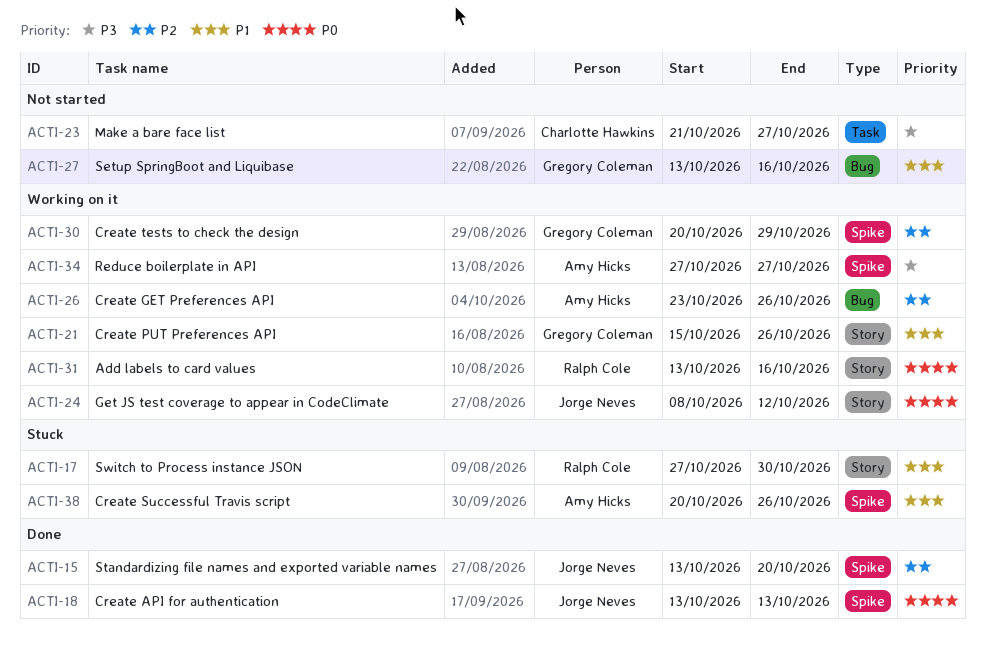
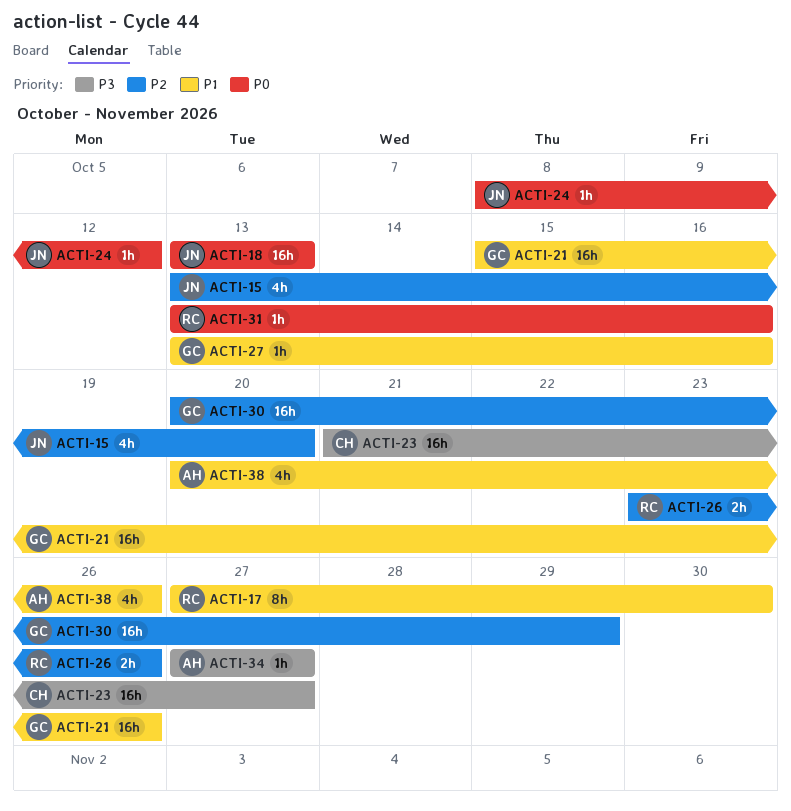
ACTI-26, owner: Amy Hicks -> Ralph Cole

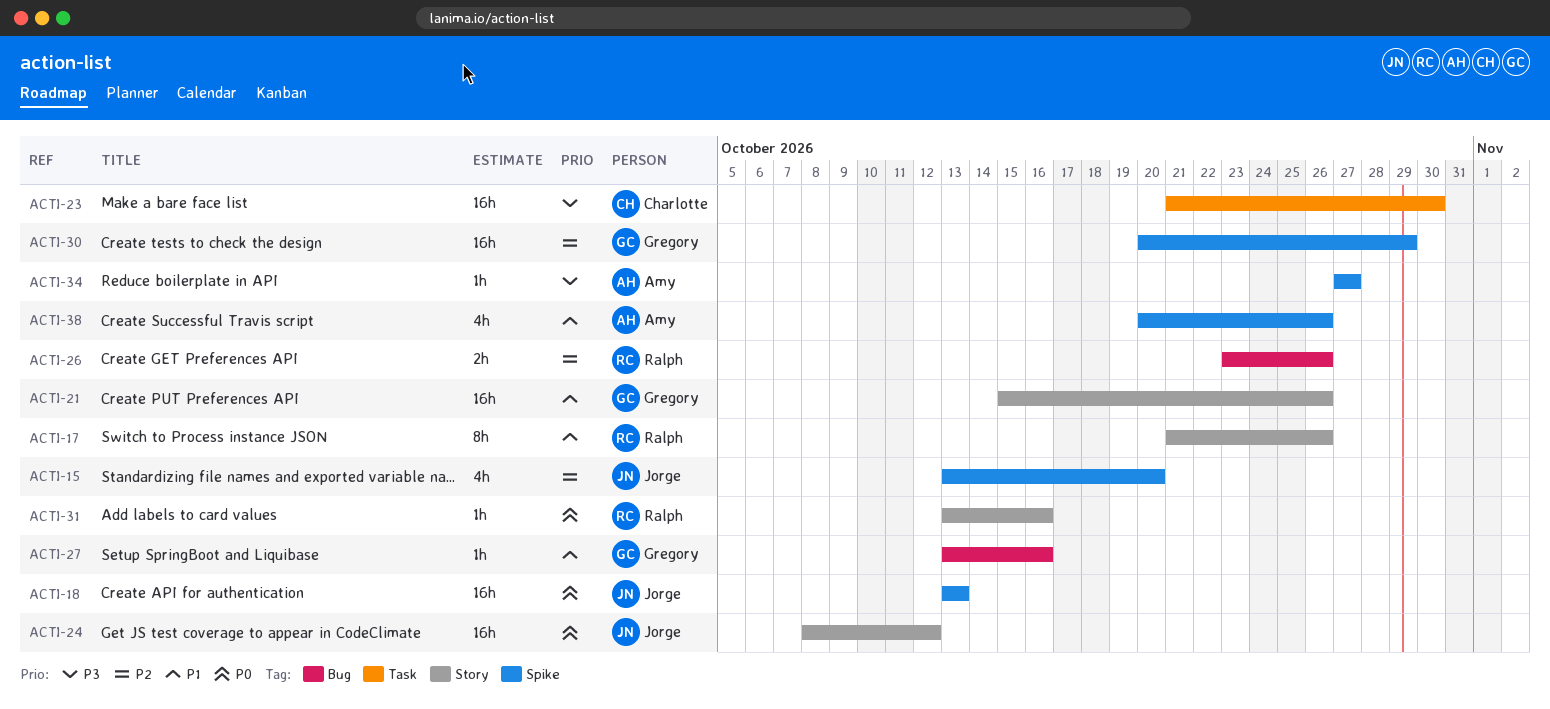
ACTI-17, start: Oct 27 -> Oct 21
ACTI-17, due: Oct 30 -> Oct 26
ACTI-23, due: Oct 27 -> Oct 30
ACTI-24, estimate: 1h -> 16h

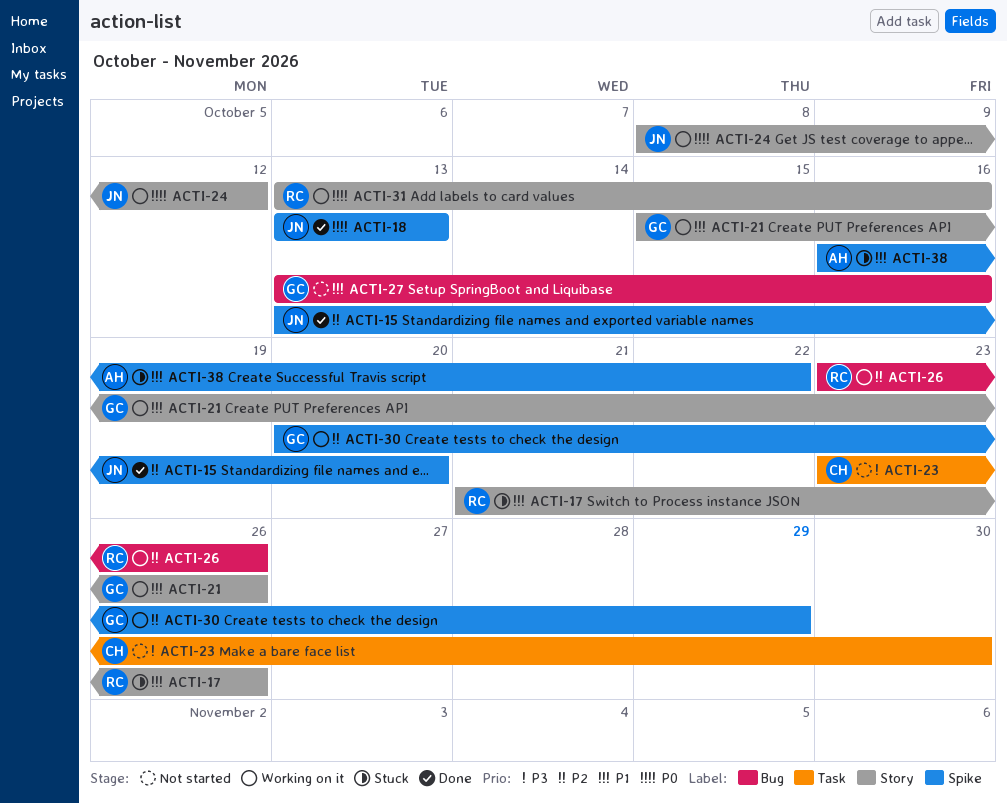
ACTI-23, start: Oct 21 -> Oct 23
ACTI-34: present -> none
ACTI-38, start: Oct 20 -> Oct 16
ACTI-38, due: Oct 26 -> Oct 22

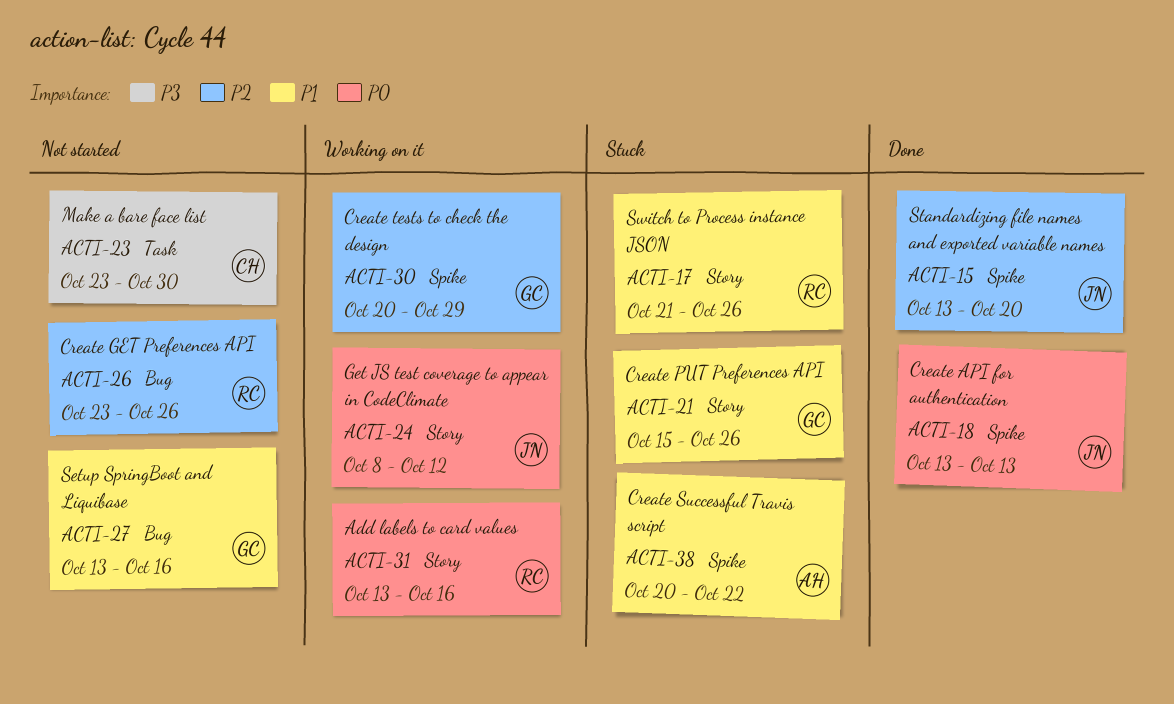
ACTI-21, status: Working on it -> Stuck
ACTI-26, status: Working on it -> Not started
ACTI-38, start: Oct 16 -> Oct 20

